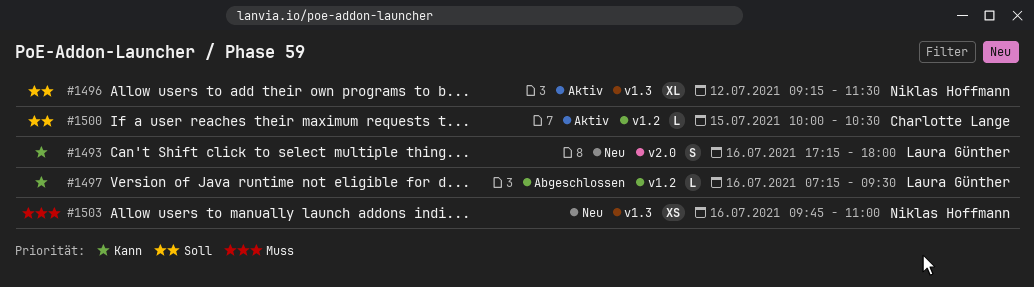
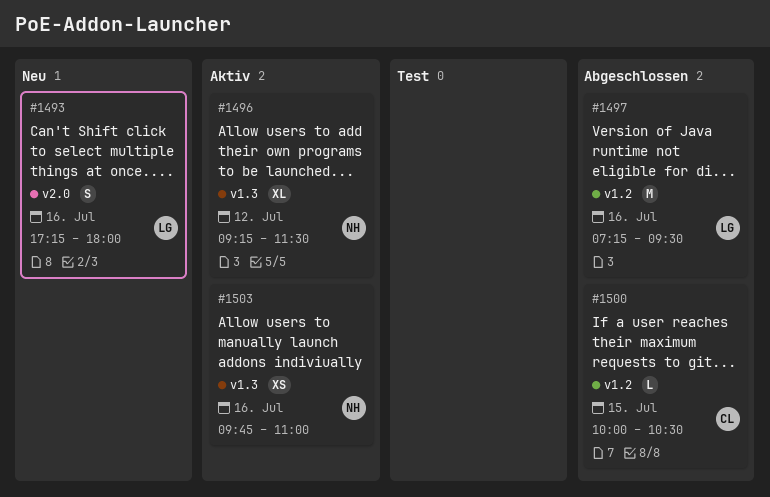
#1497, estimate: L -> M
#1500, status: Aktiv -> Abgeschlossen
#1503, status: Neu -> Aktiv

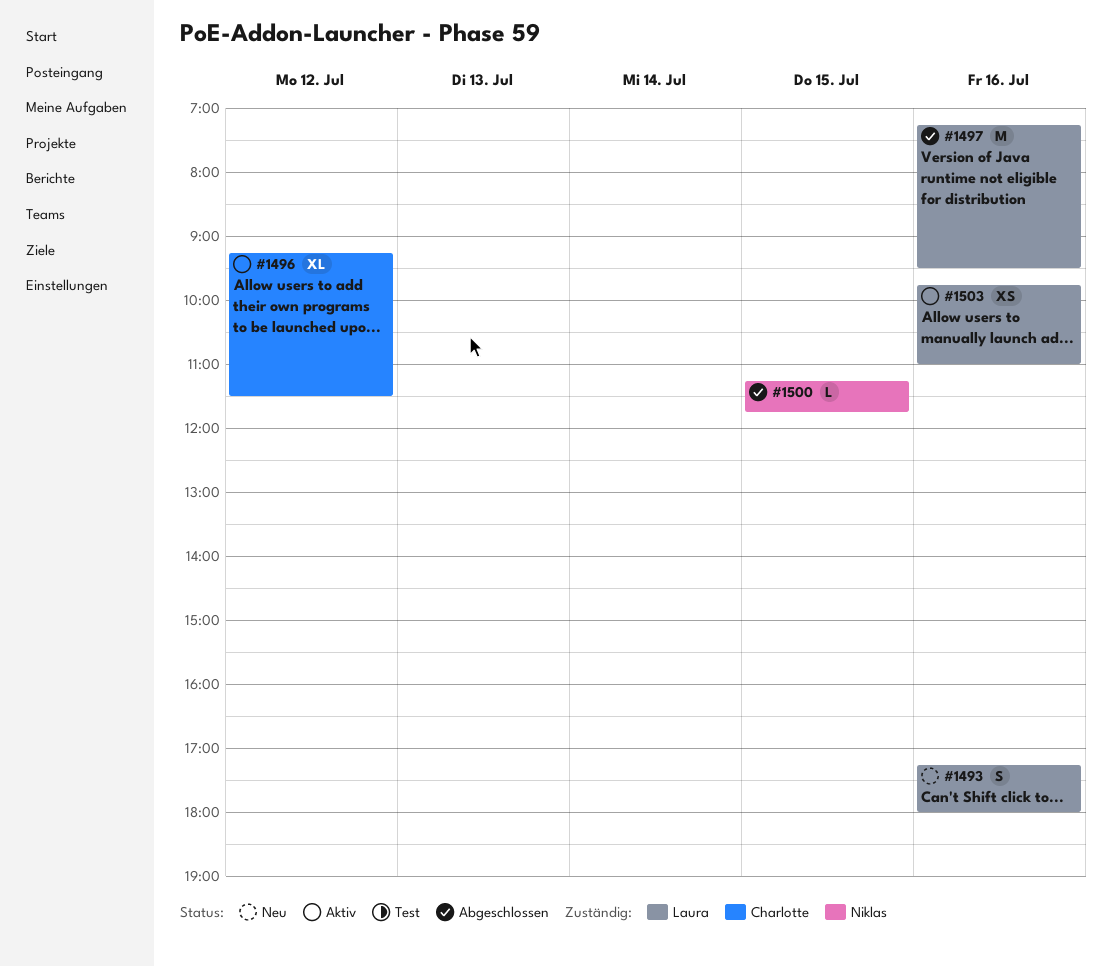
#1496, owner: Niklas -> Charlotte
#1500, owner: Charlotte -> Niklas
#1500, begins: 10:00 -> 11:15
#1500, ends: 10:30 -> 11:45
#1503, owner: Niklas -> Laura

